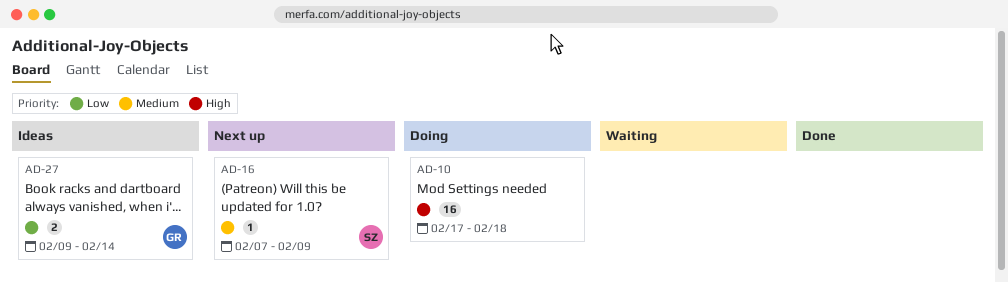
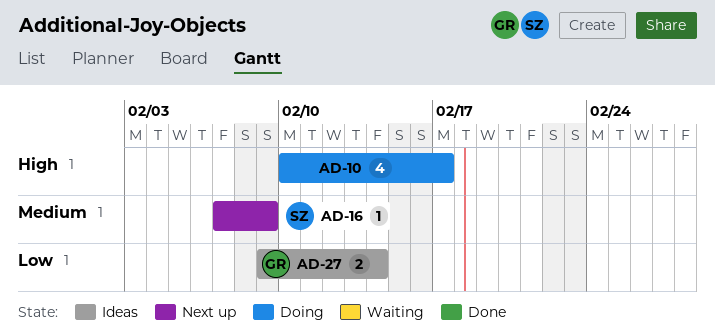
AD-10, estimate: 16 -> 4
AD-10, start: Feb 17 -> Feb 10
AD-10, due: Feb 18 -> Feb 17

